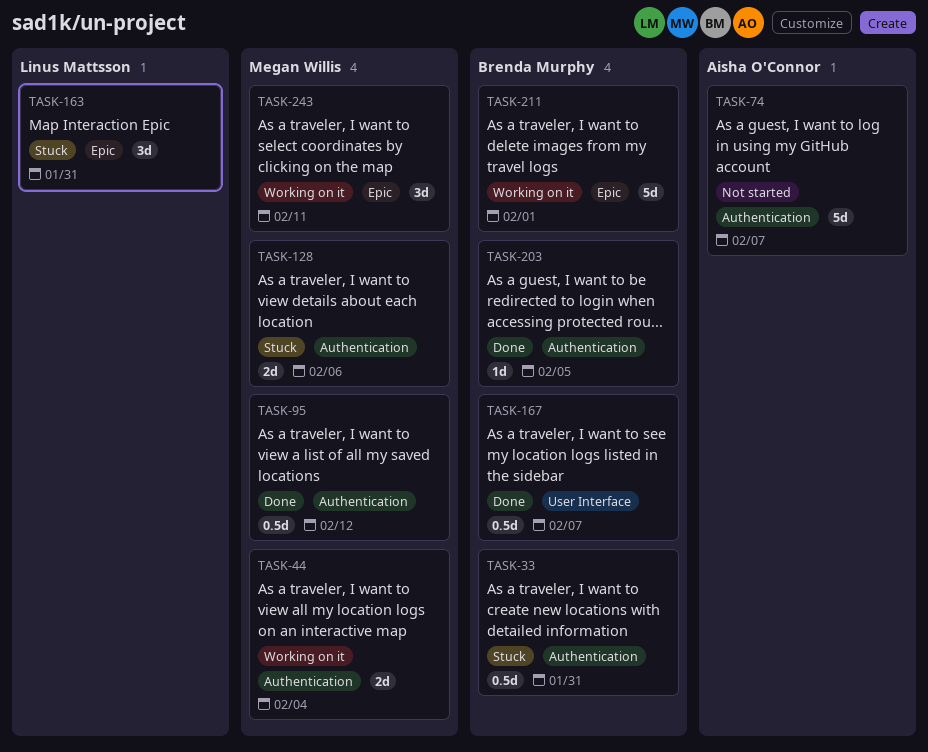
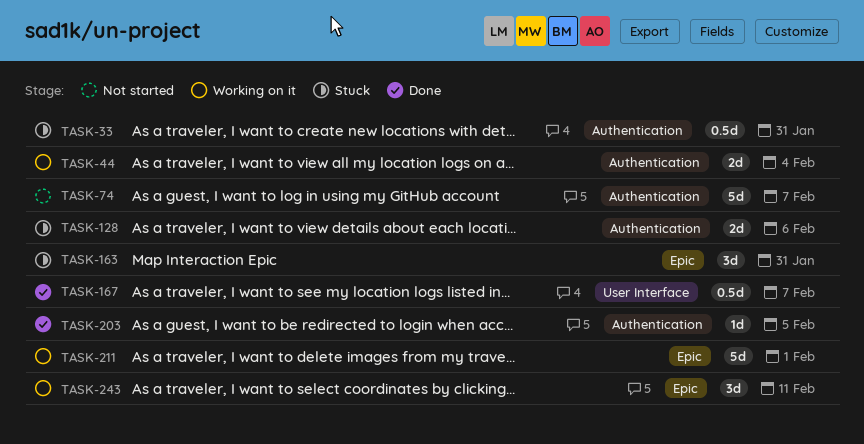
TASK-95: present -> none

